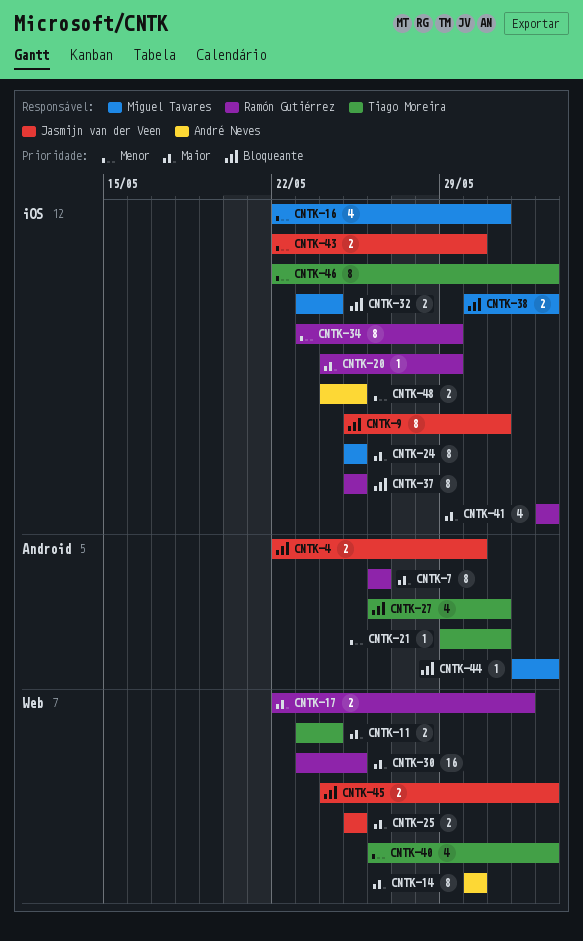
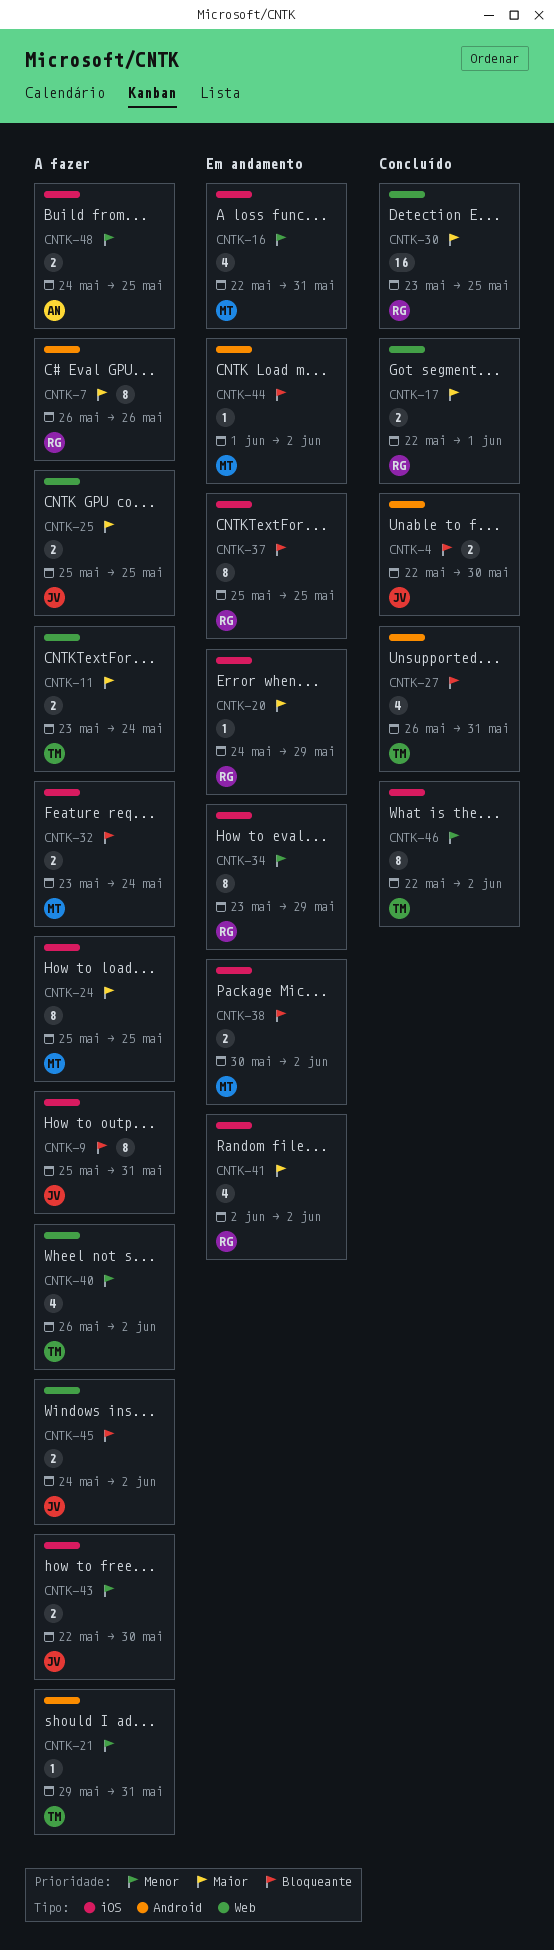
CNTK-14: present -> none

